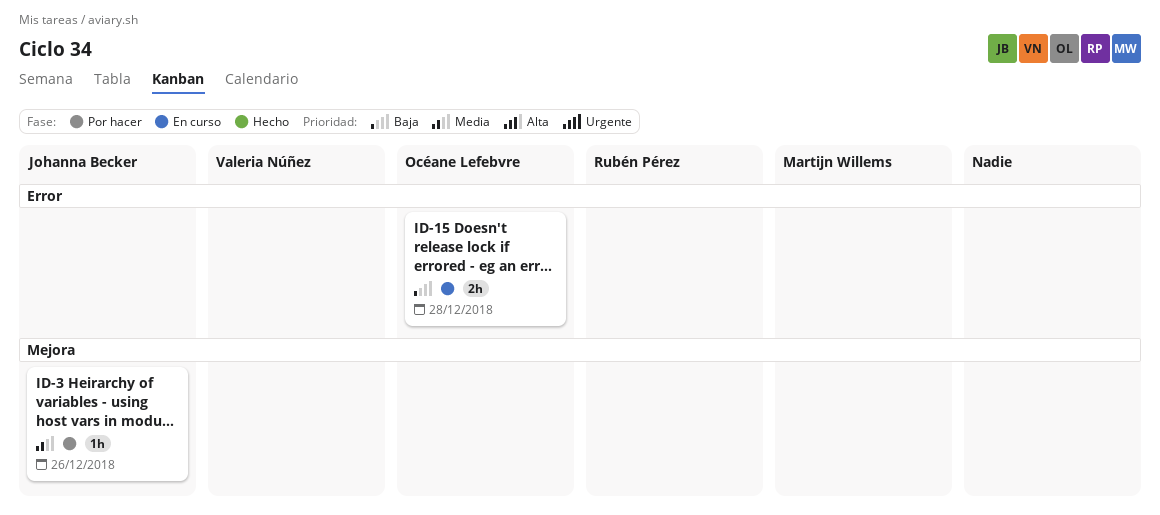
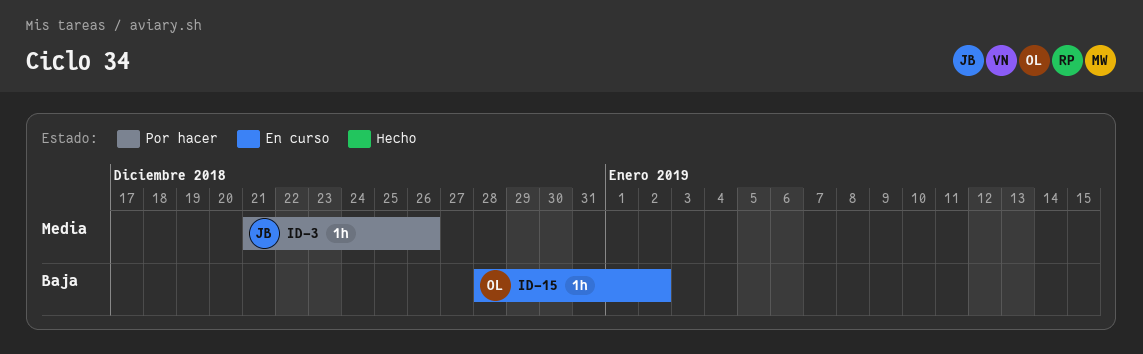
ID-15, estimate: 2h -> 1h
ID-15, due: Dec 28 -> Jan 2

